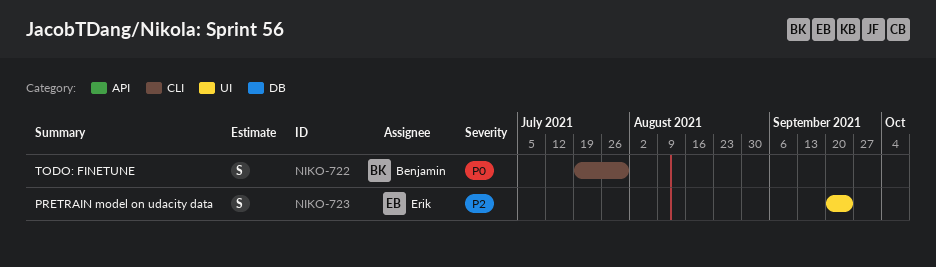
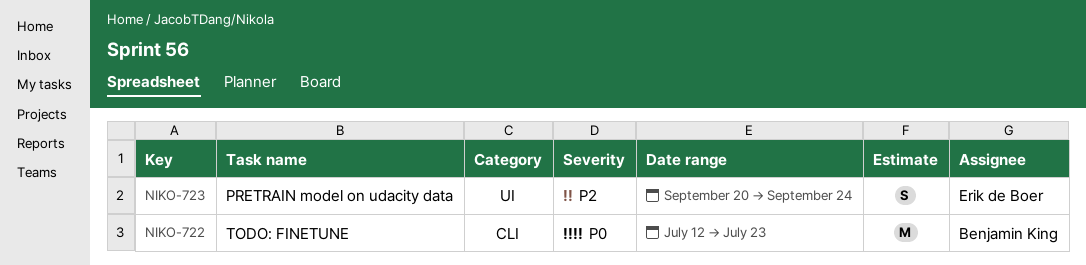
NIKO-722, estimate: S -> M
NIKO-722, start: Jul 19 -> Jul 12
NIKO-722, due: Jul 30 -> Jul 23

